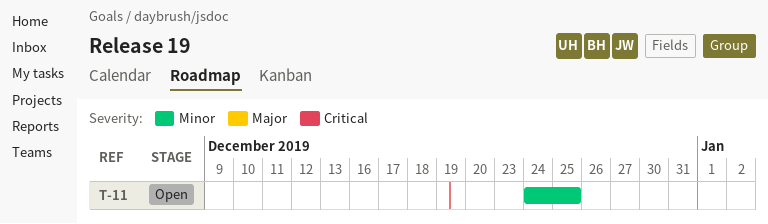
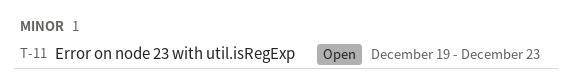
T-11, start: Dec 24 -> Dec 19
T-11, due: Dec 25 -> Dec 23

